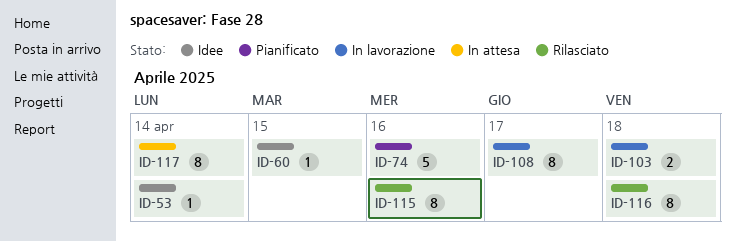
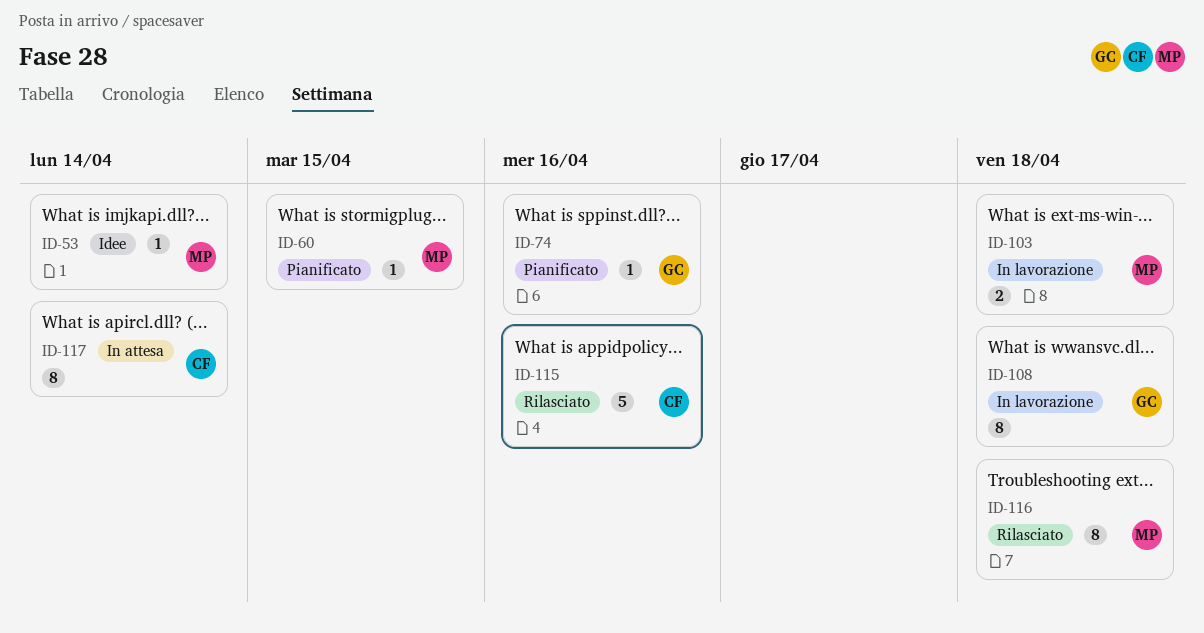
ID-60, status: Idee -> Pianificato
ID-74, estimate: 5 -> 1
ID-108, due: Apr 17 -> Apr 18
ID-115, estimate: 8 -> 5

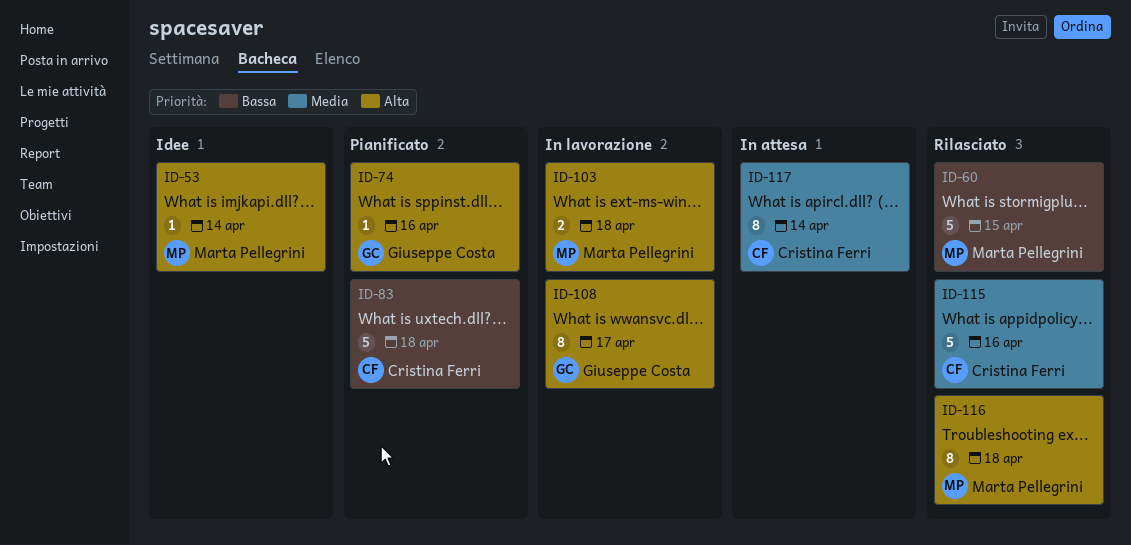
ID-60, status: Pianificato -> Rilasciato
ID-60, estimate: 1 -> 5
ID-83: none -> present
ID-108, due: Apr 18 -> Apr 17

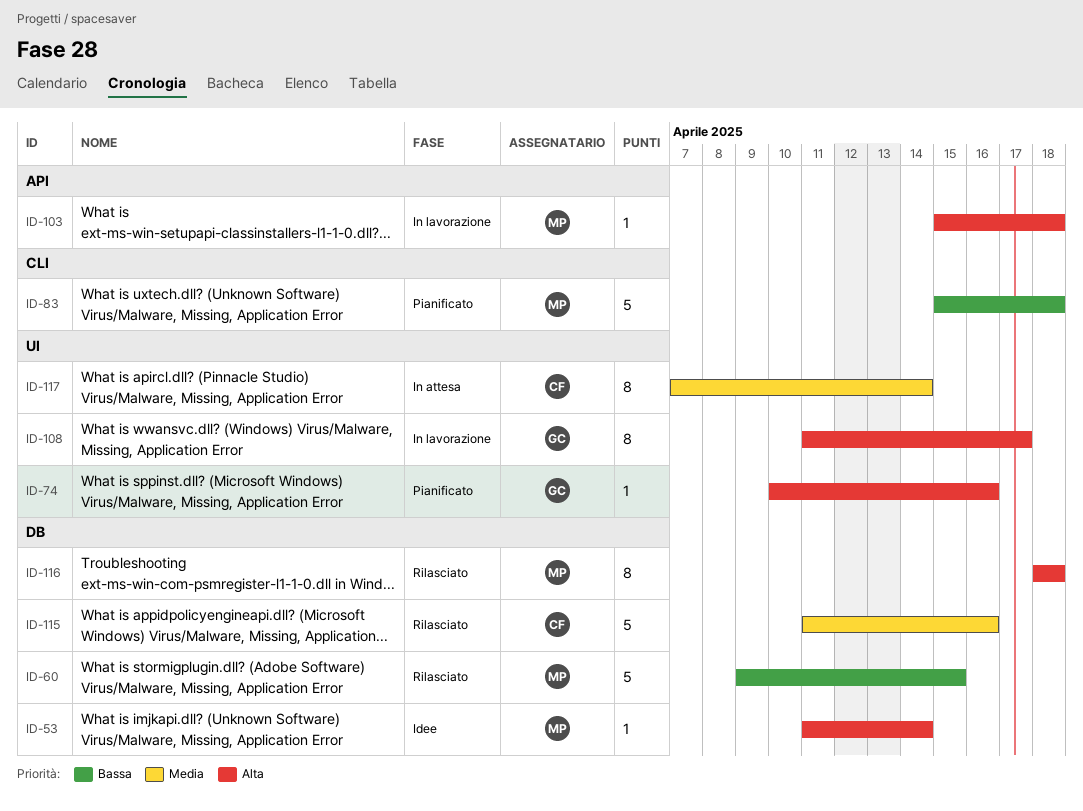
ID-83, owner: Cristina Ferri -> Marta Pellegrini
ID-103, estimate: 2 -> 1

